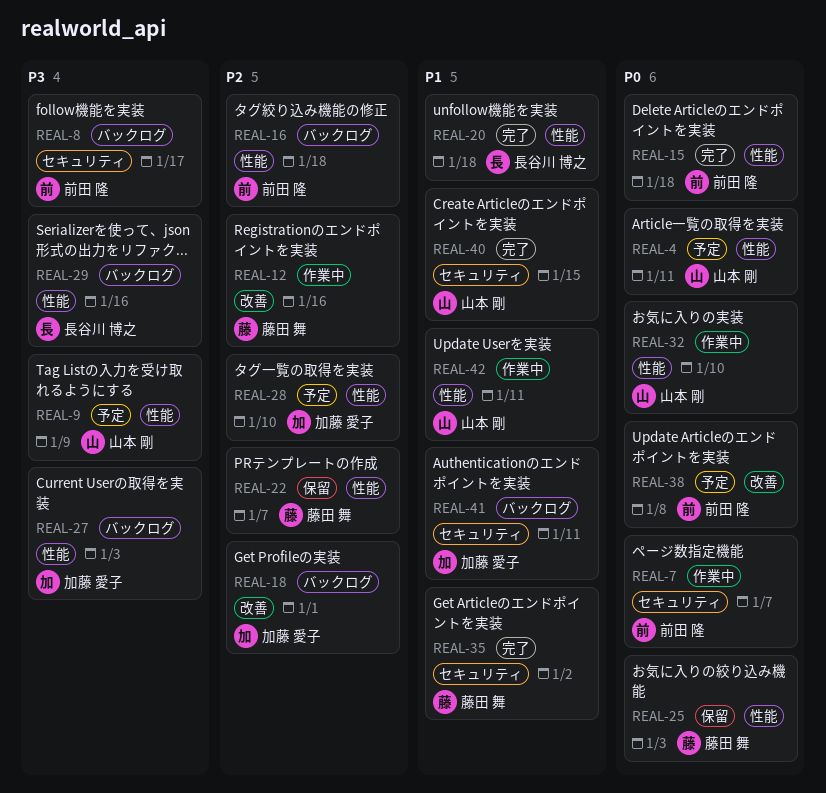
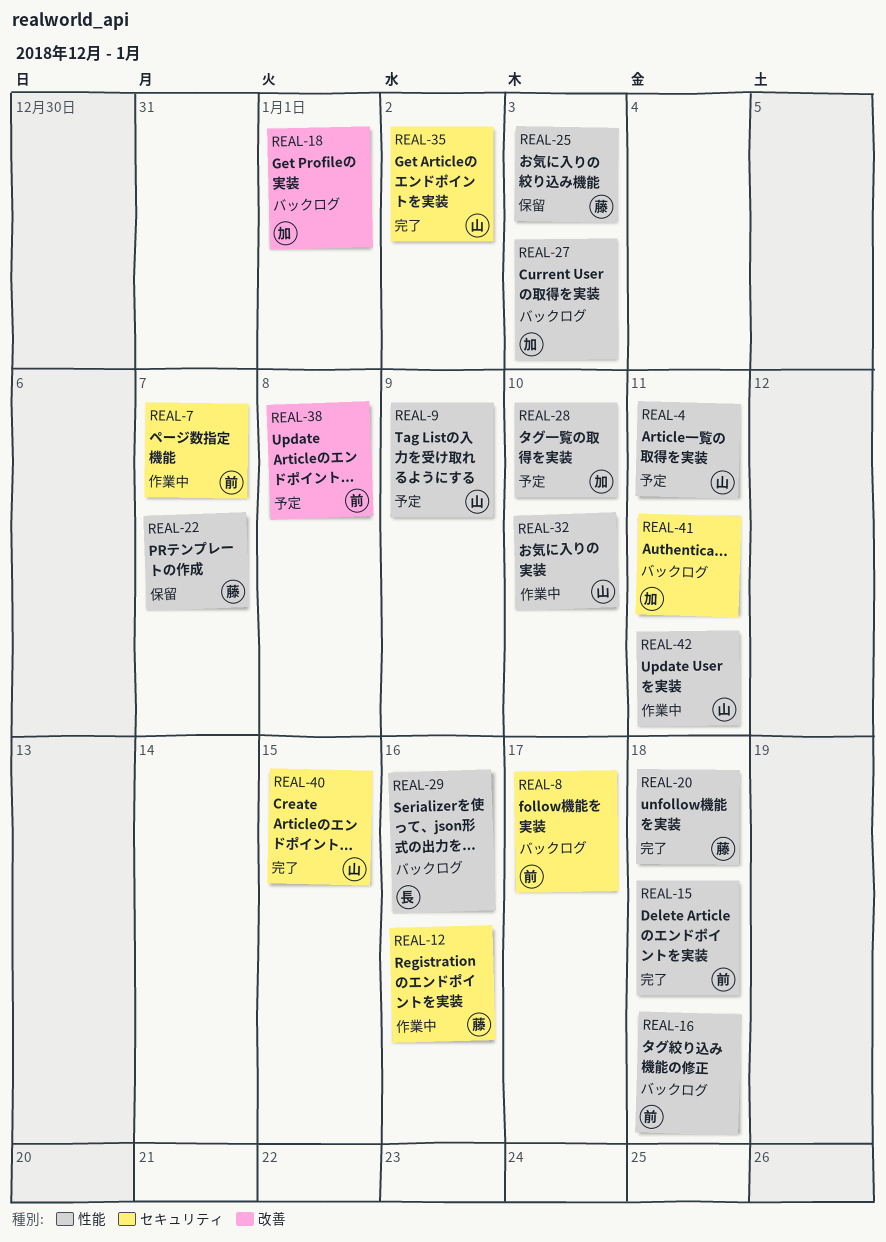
REAL-12, label: 改善 -> セキュリティ
REAL-20, owner: 長谷川 博之 -> 藤田 舞
REAL-35, owner: 藤田 舞 -> 山本 剛

